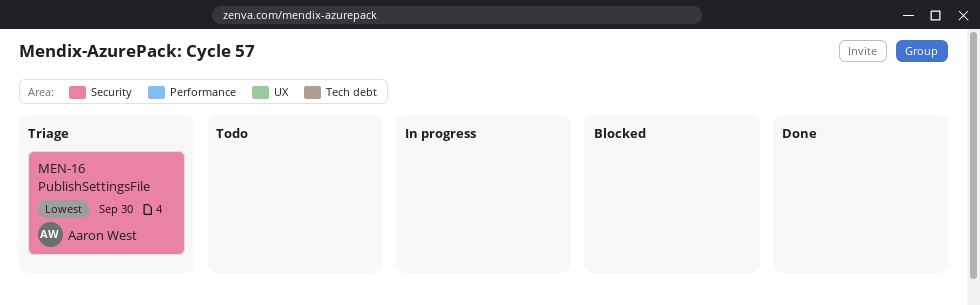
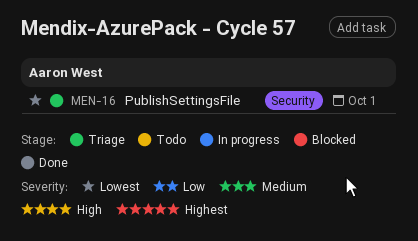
MEN-16, due: Sep 30 -> Oct 1

